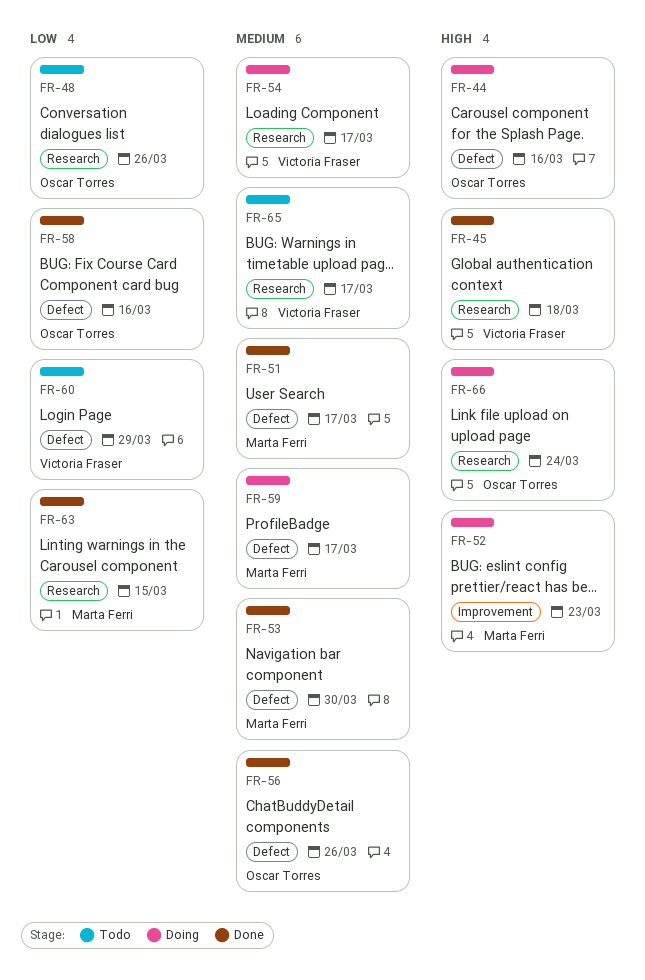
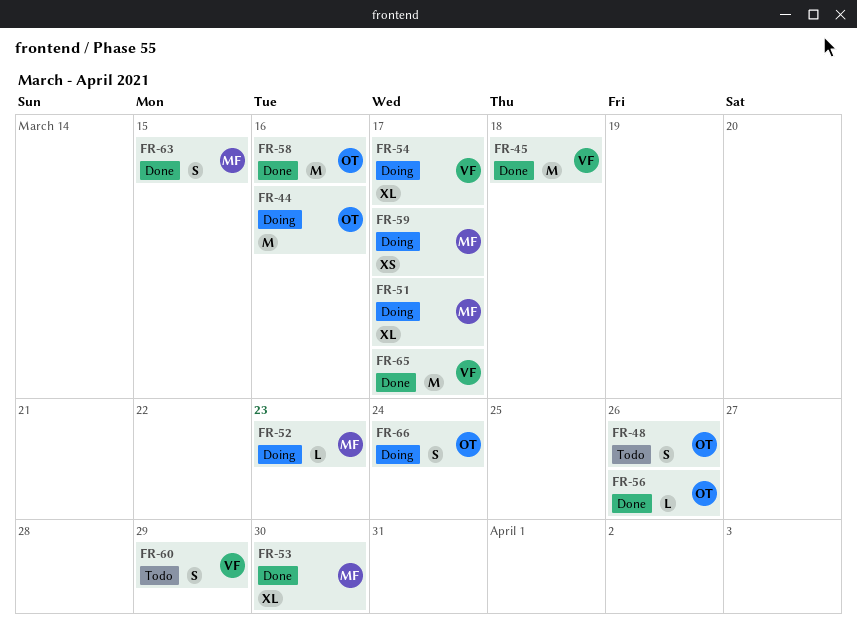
FR-51, status: Done -> Doing
FR-65, status: Todo -> Done

